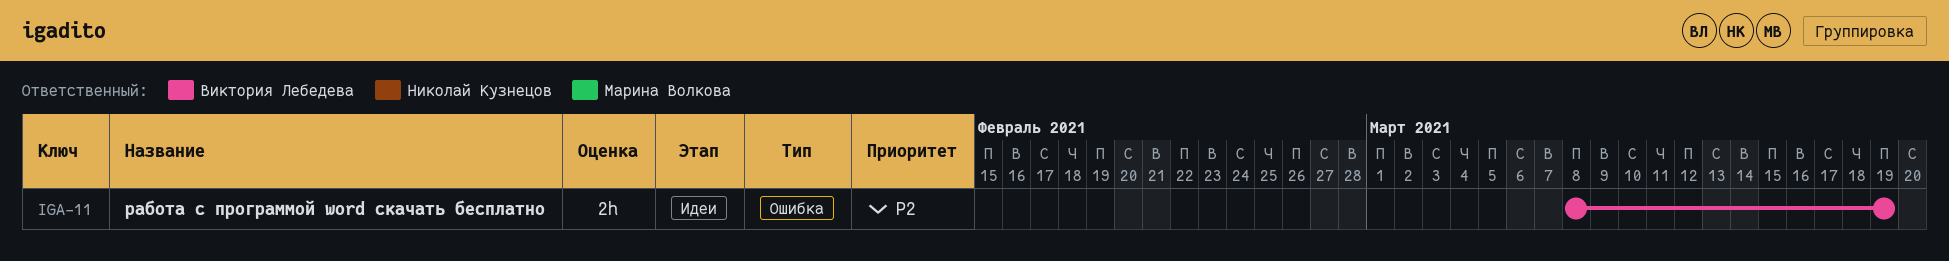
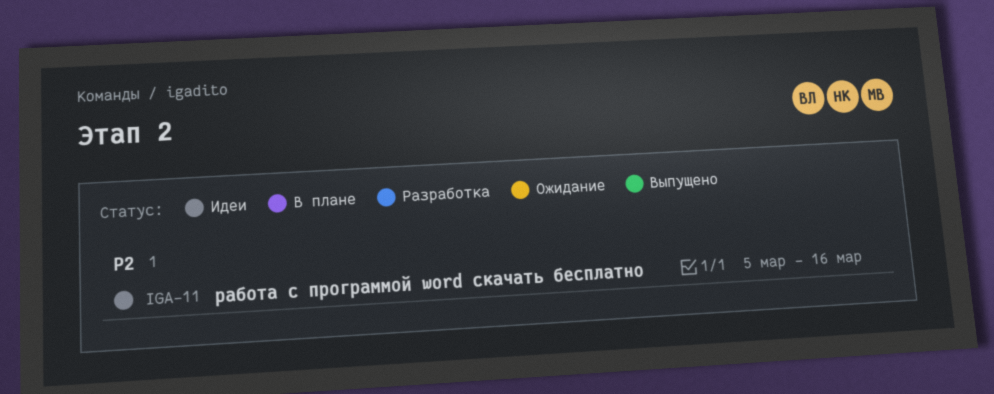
IGA-11, start: Mar 8 -> Mar 5
IGA-11, due: Mar 19 -> Mar 16

